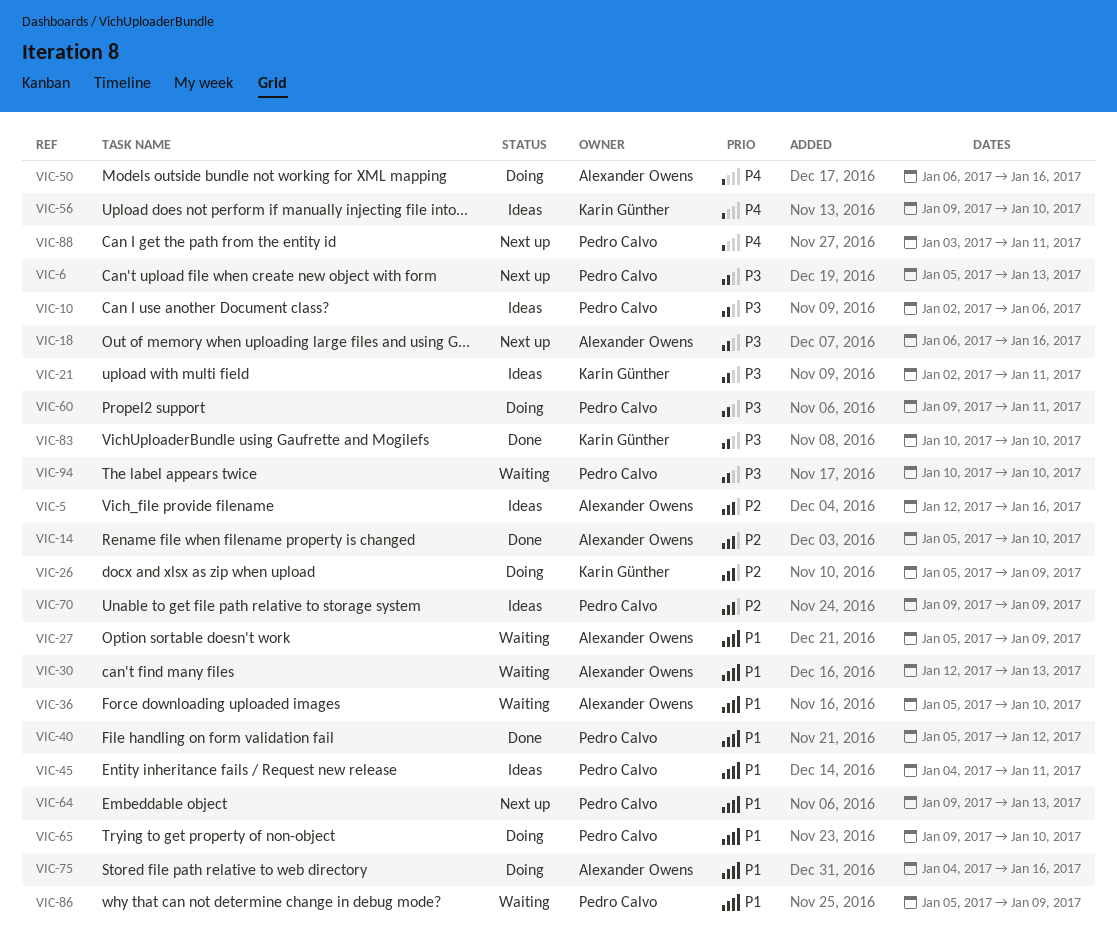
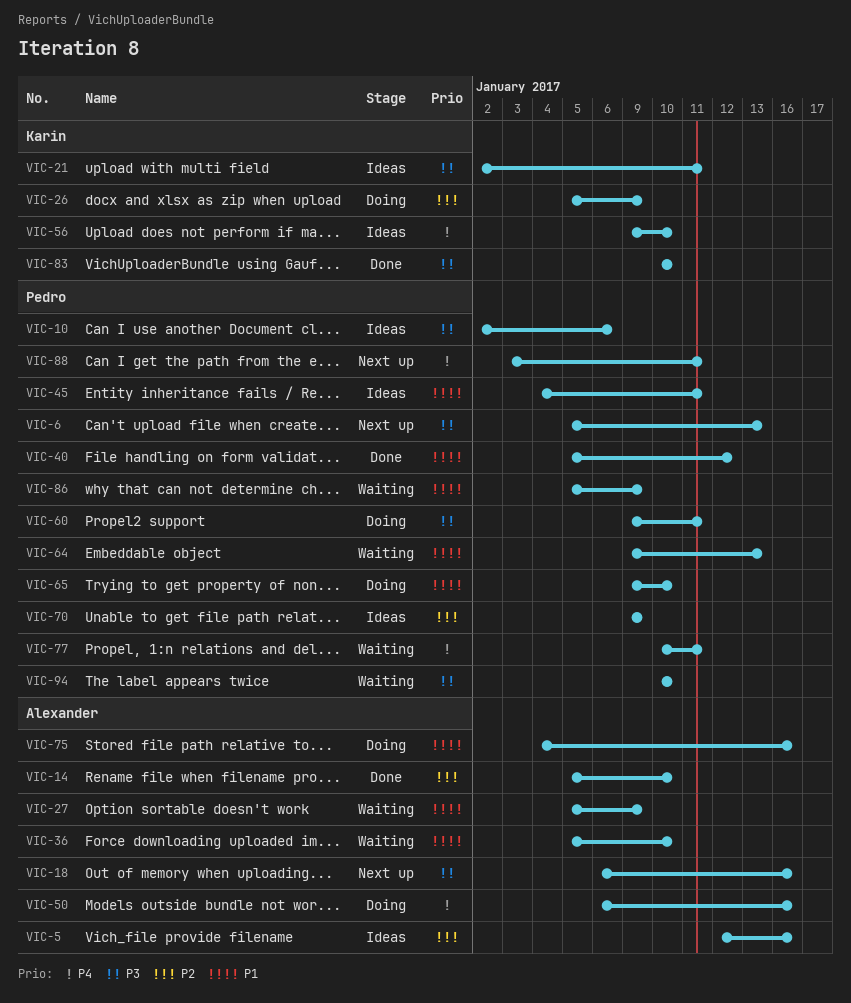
VIC-30: present -> none
VIC-64, status: Next up -> Waiting
VIC-77: none -> present

